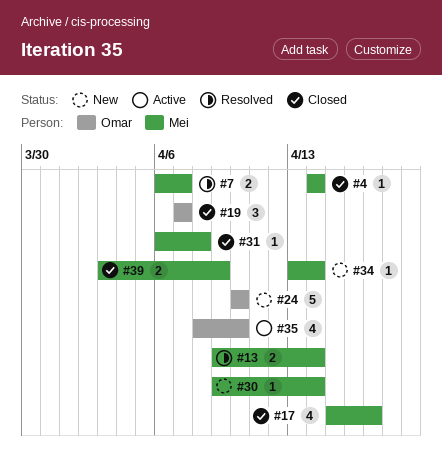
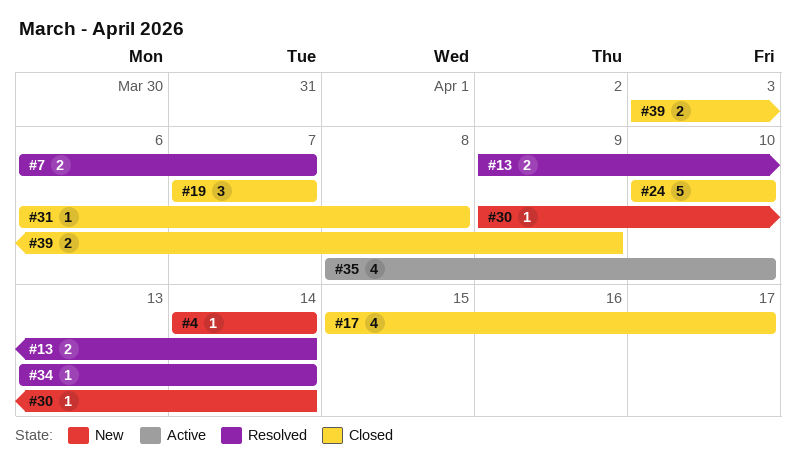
#4, status: Closed -> New
#24, status: New -> Closed
#34, status: New -> Resolved

